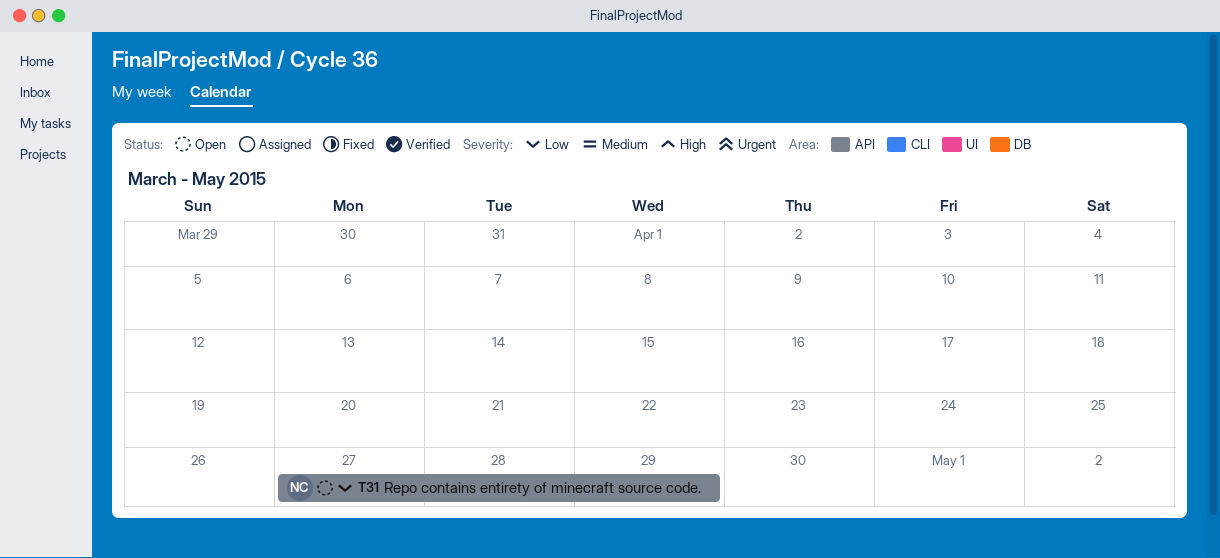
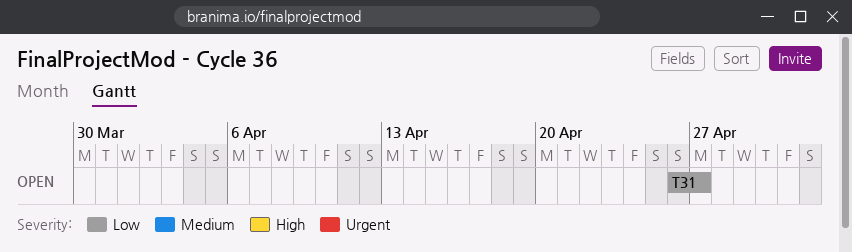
T31, start: Apr 27 -> Apr 26
T31, due: Apr 29 -> Apr 27

